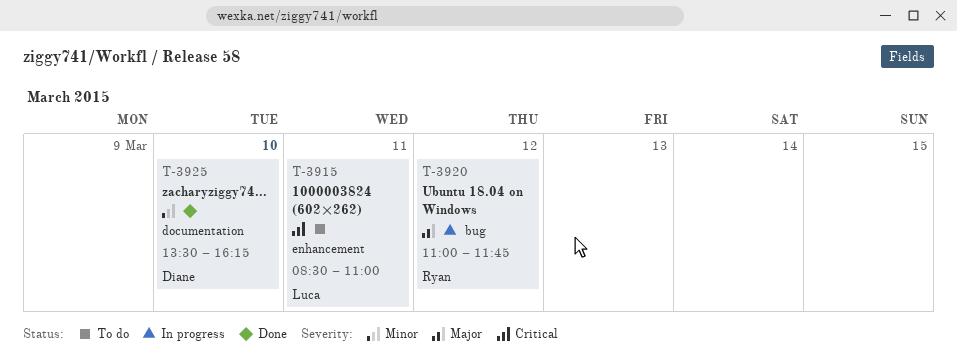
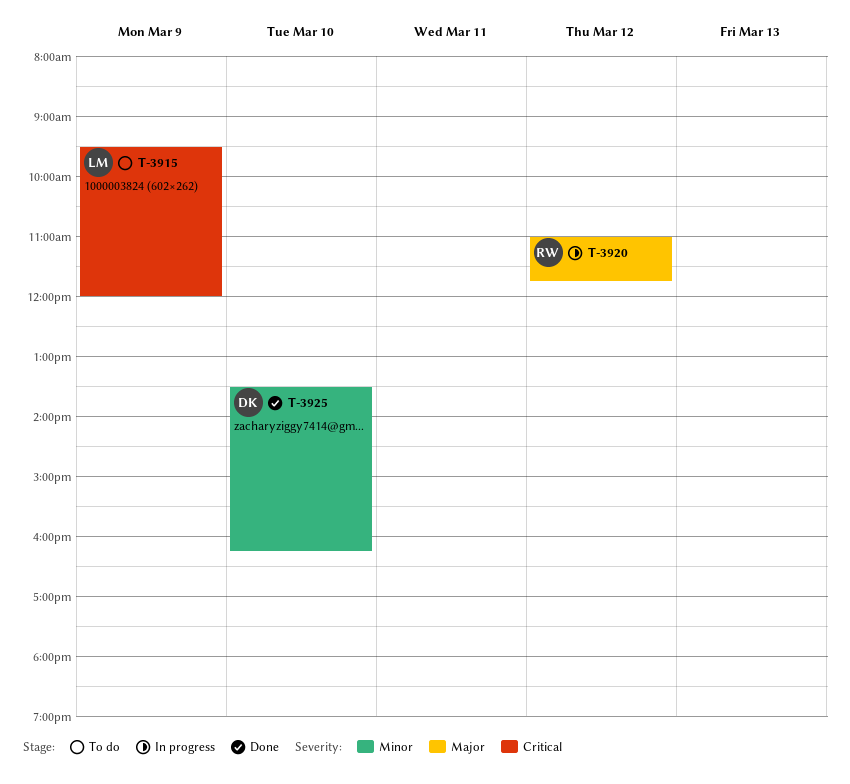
T-3915, day: Mar 11 -> Mar 9
T-3915, begins: 08:30 -> 09:30
T-3915, ends: 11:00 -> 12:00

